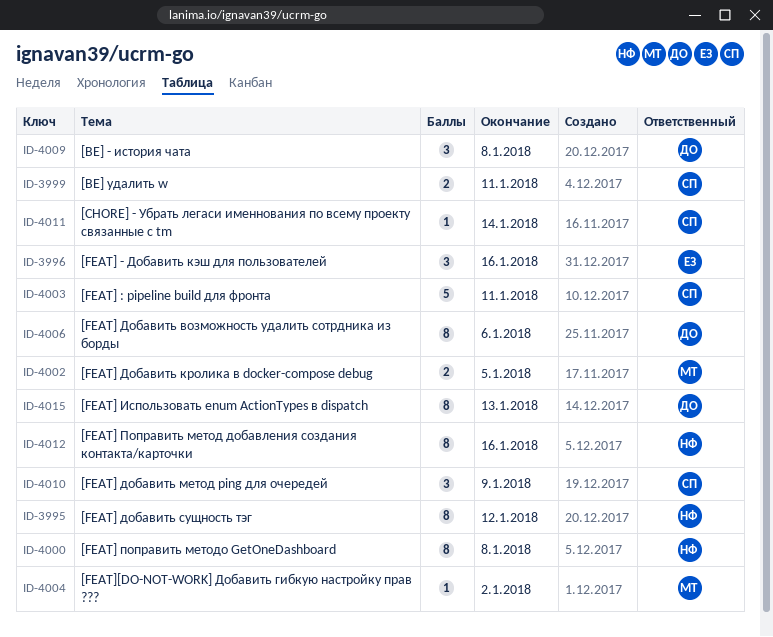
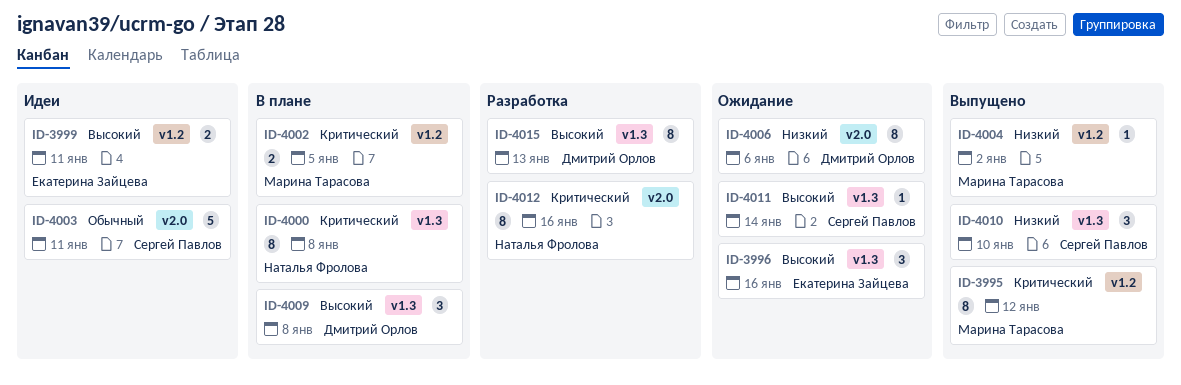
ID-3995, owner: Наталья Фролова -> Марина Тарасова
ID-3999, owner: Сергей Павлов -> Екатерина Зайцева
ID-4010, due: Jan 9 -> Jan 10

